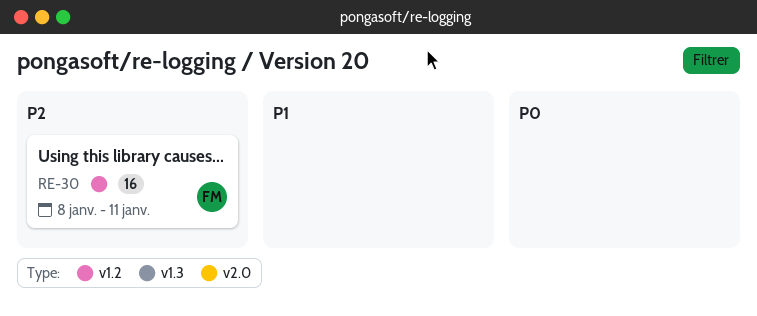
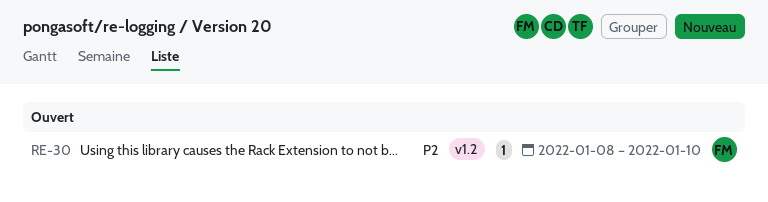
RE-30, estimate: 16 -> 1
RE-30, due: Jan 11 -> Jan 10

